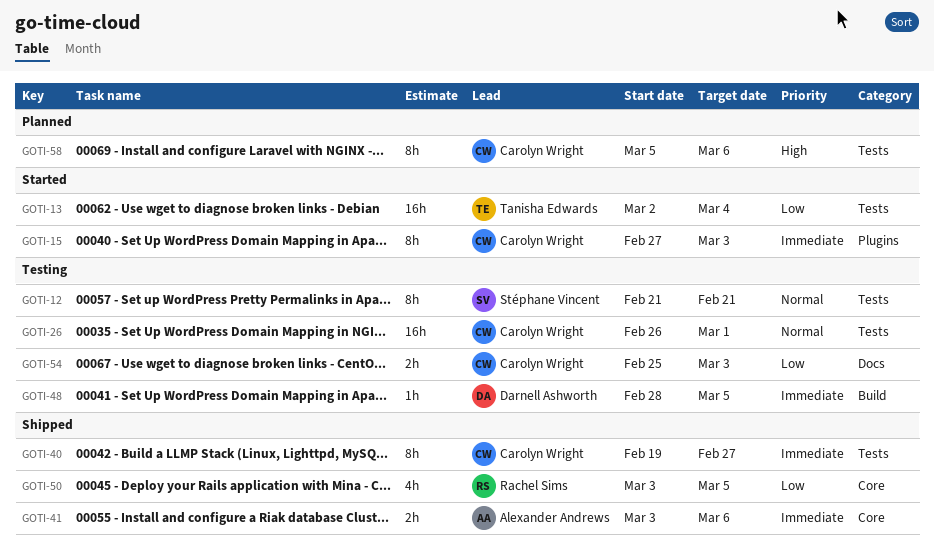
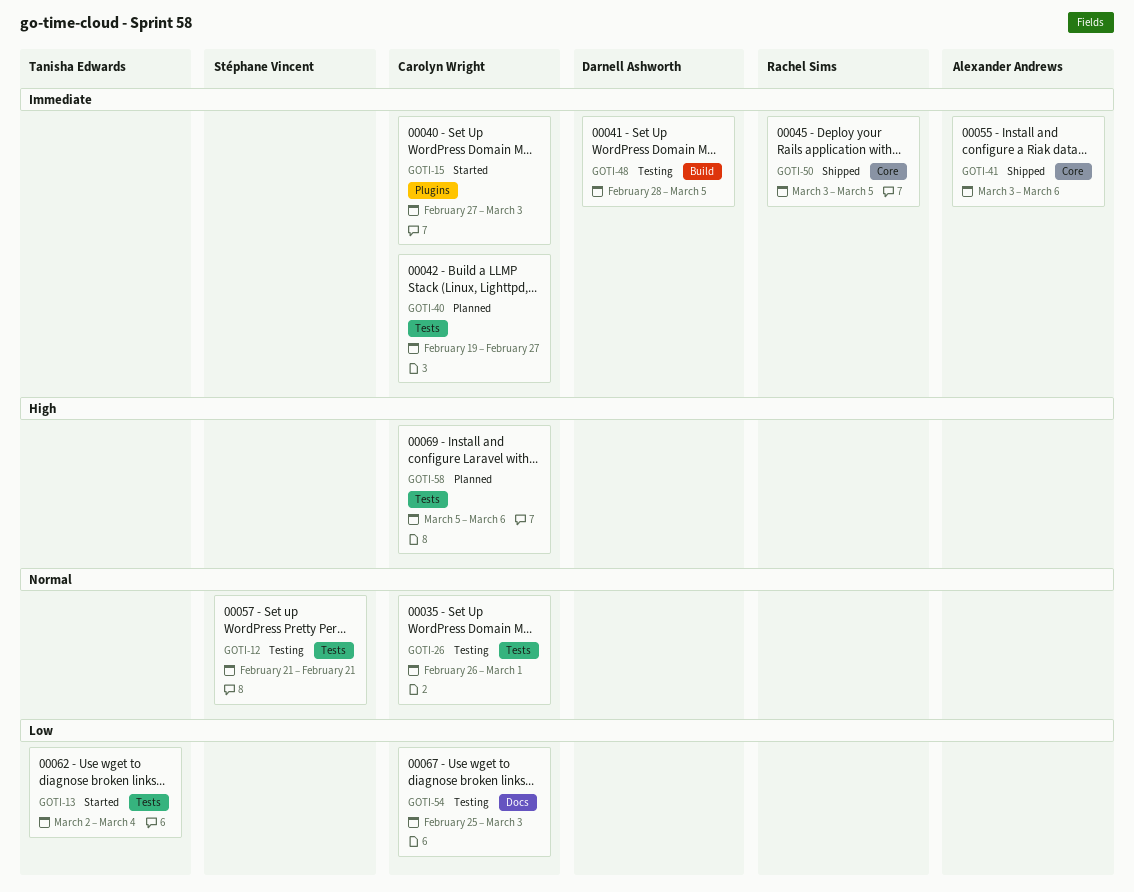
GOTI-40, status: Shipped -> Planned
GOTI-50, priority: Low -> Immediate

